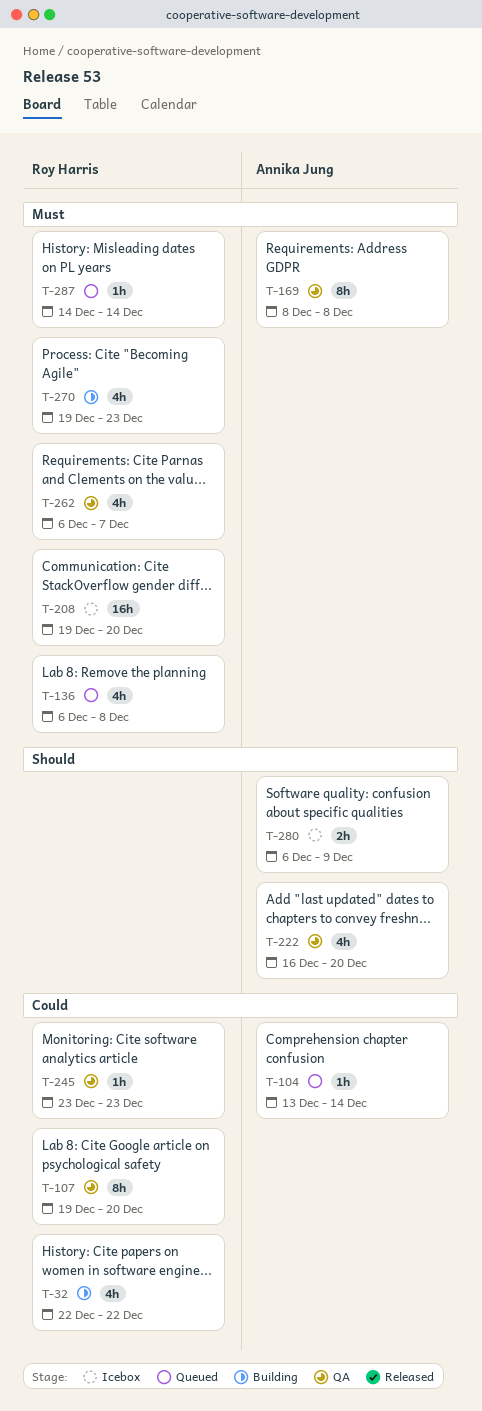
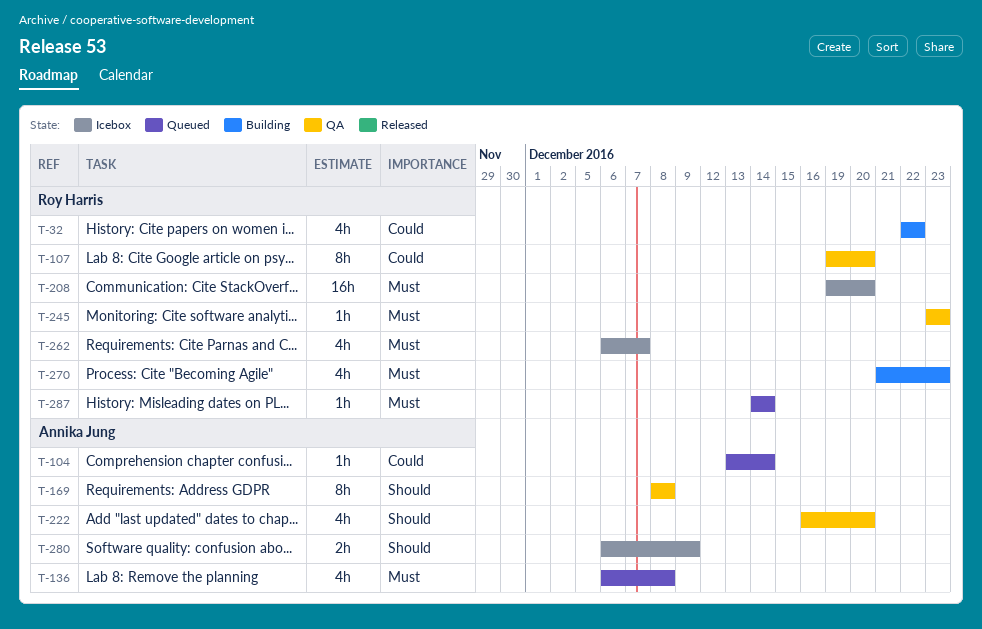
T-136, owner: Roy Harris -> Annika Jung
T-169, priority: Must -> Should
T-245, priority: Could -> Must
T-262, status: QA -> Icebox
T-270, start: Dec 19 -> Dec 21

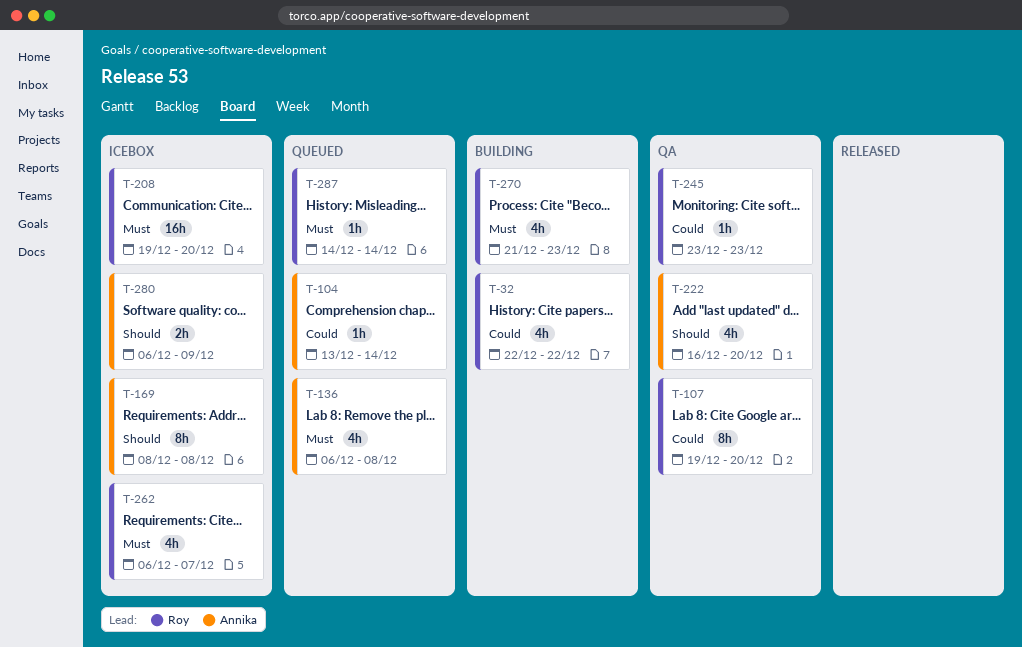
T-169, status: QA -> Icebox
T-245, priority: Must -> Could

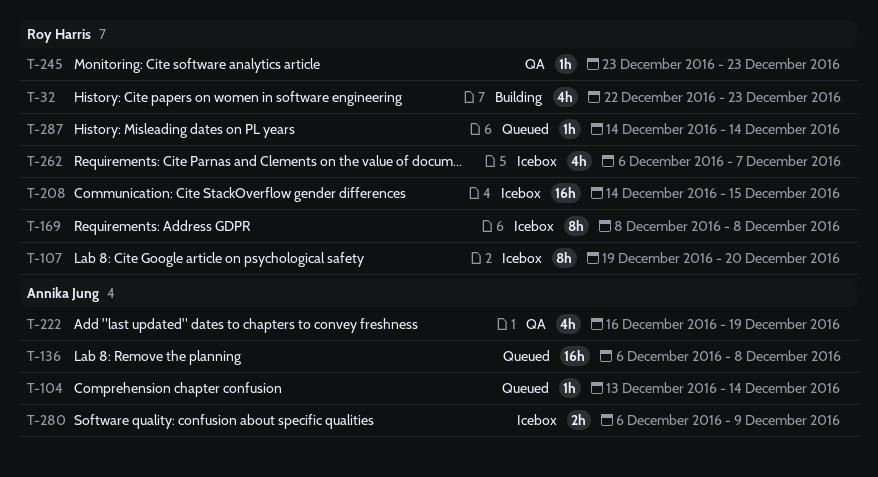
T-32, due: Dec 22 -> Dec 23
T-107, status: QA -> Icebox
T-136, estimate: 4h -> 16h
T-169, owner: Annika Jung -> Roy Harris
T-208, start: Dec 19 -> Dec 14
T-208, due: Dec 20 -> Dec 15
T-222, due: Dec 20 -> Dec 19
T-270: present -> none

